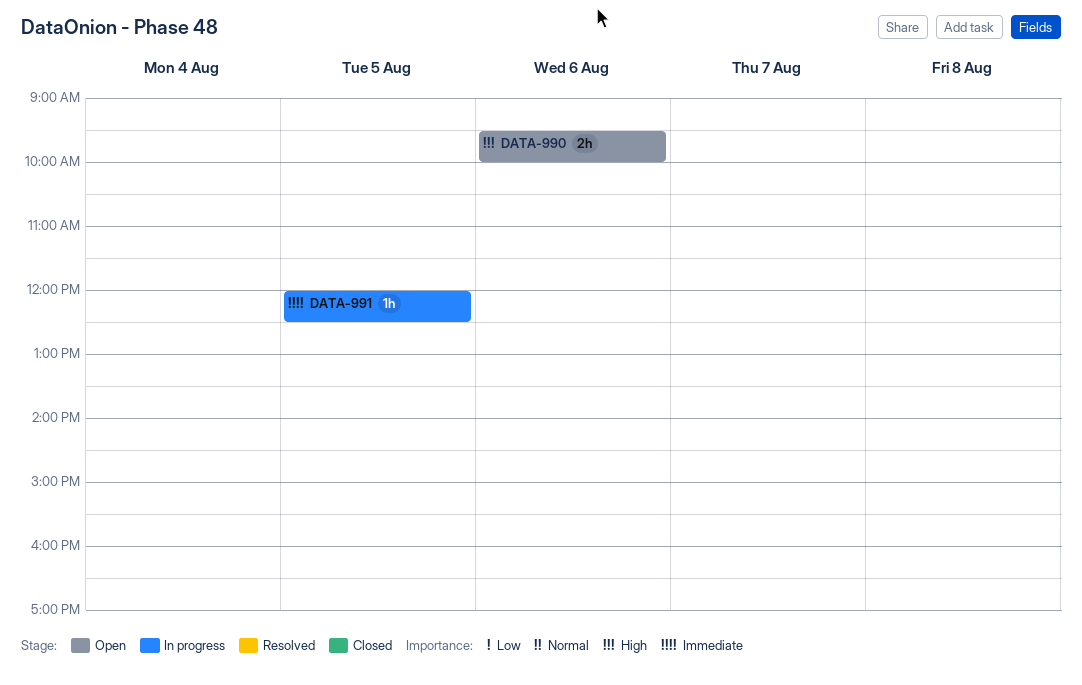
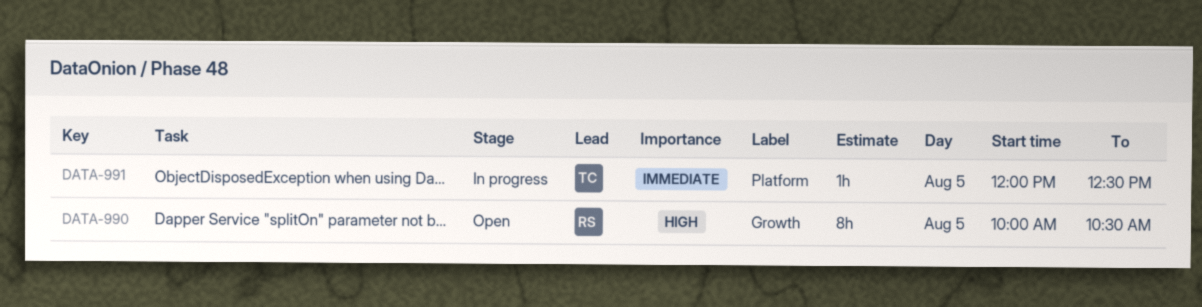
DATA-990, estimate: 2h -> 8h
DATA-990, day: Aug 6 -> Aug 5
DATA-990, begins: 09:30 -> 10:00
DATA-990, ends: 10:00 -> 10:30

